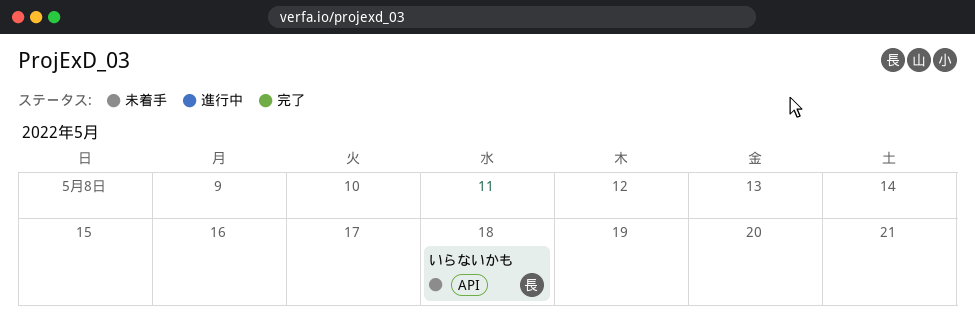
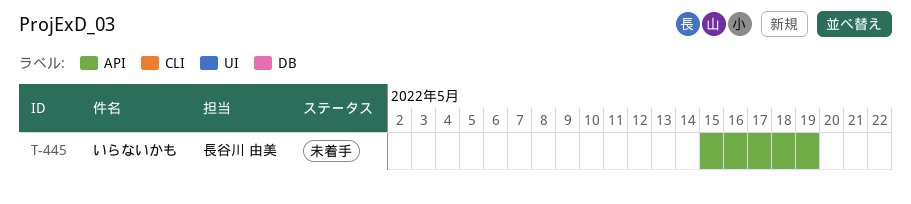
いらないかも, due: May 18 -> May 19

